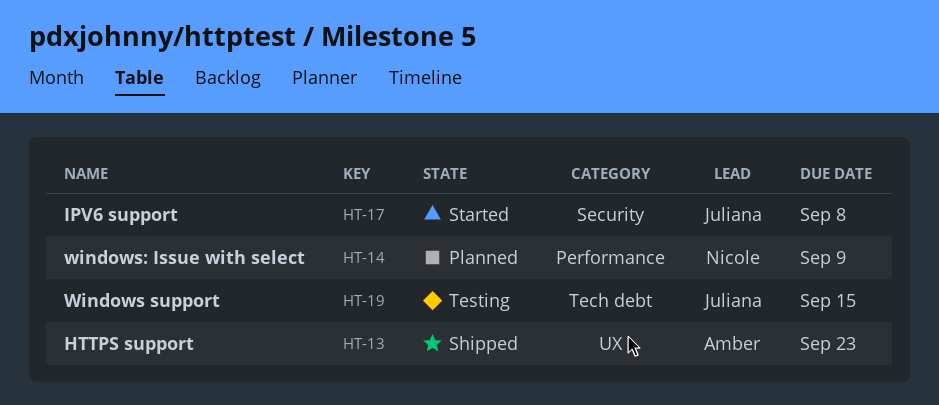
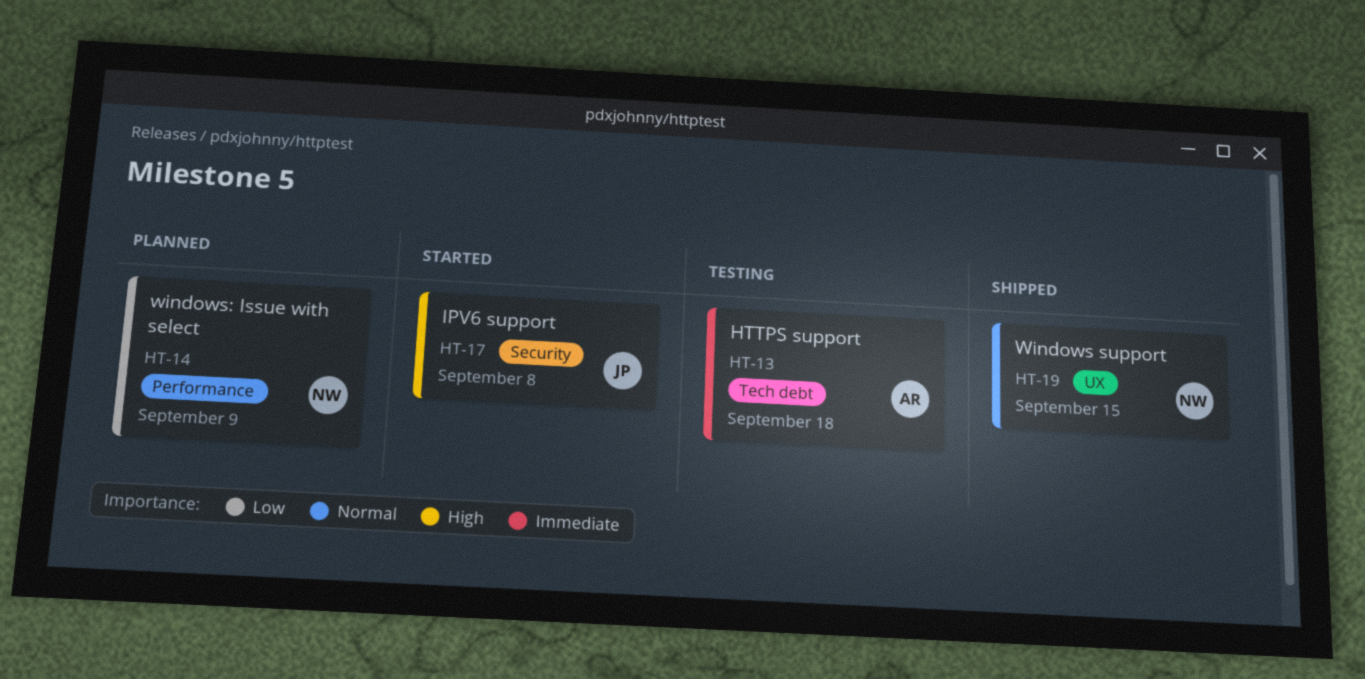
HT-13, status: Shipped -> Testing
HT-13, label: UX -> Tech debt
HT-13, due: Sep 23 -> Sep 18
HT-19, status: Testing -> Shipped
HT-19, owner: Juliana -> Nicole
HT-19, label: Tech debt -> UX

